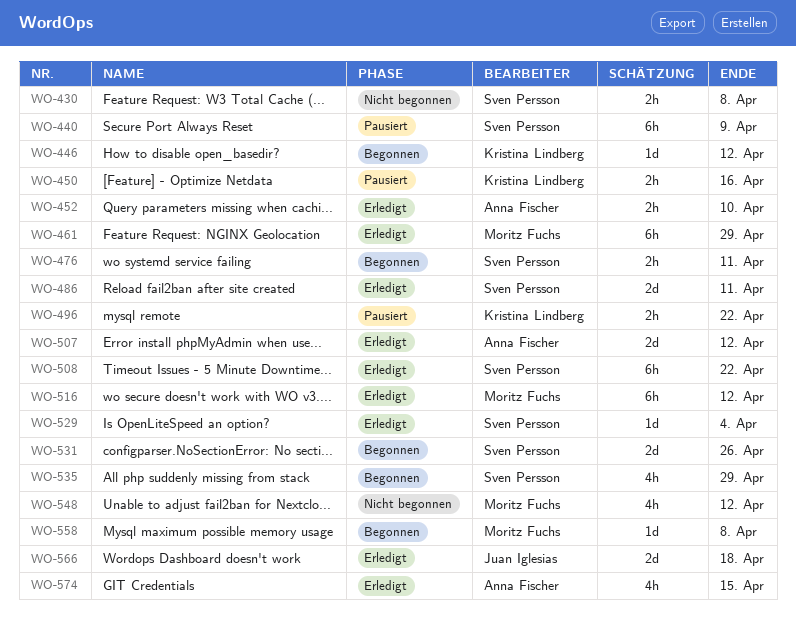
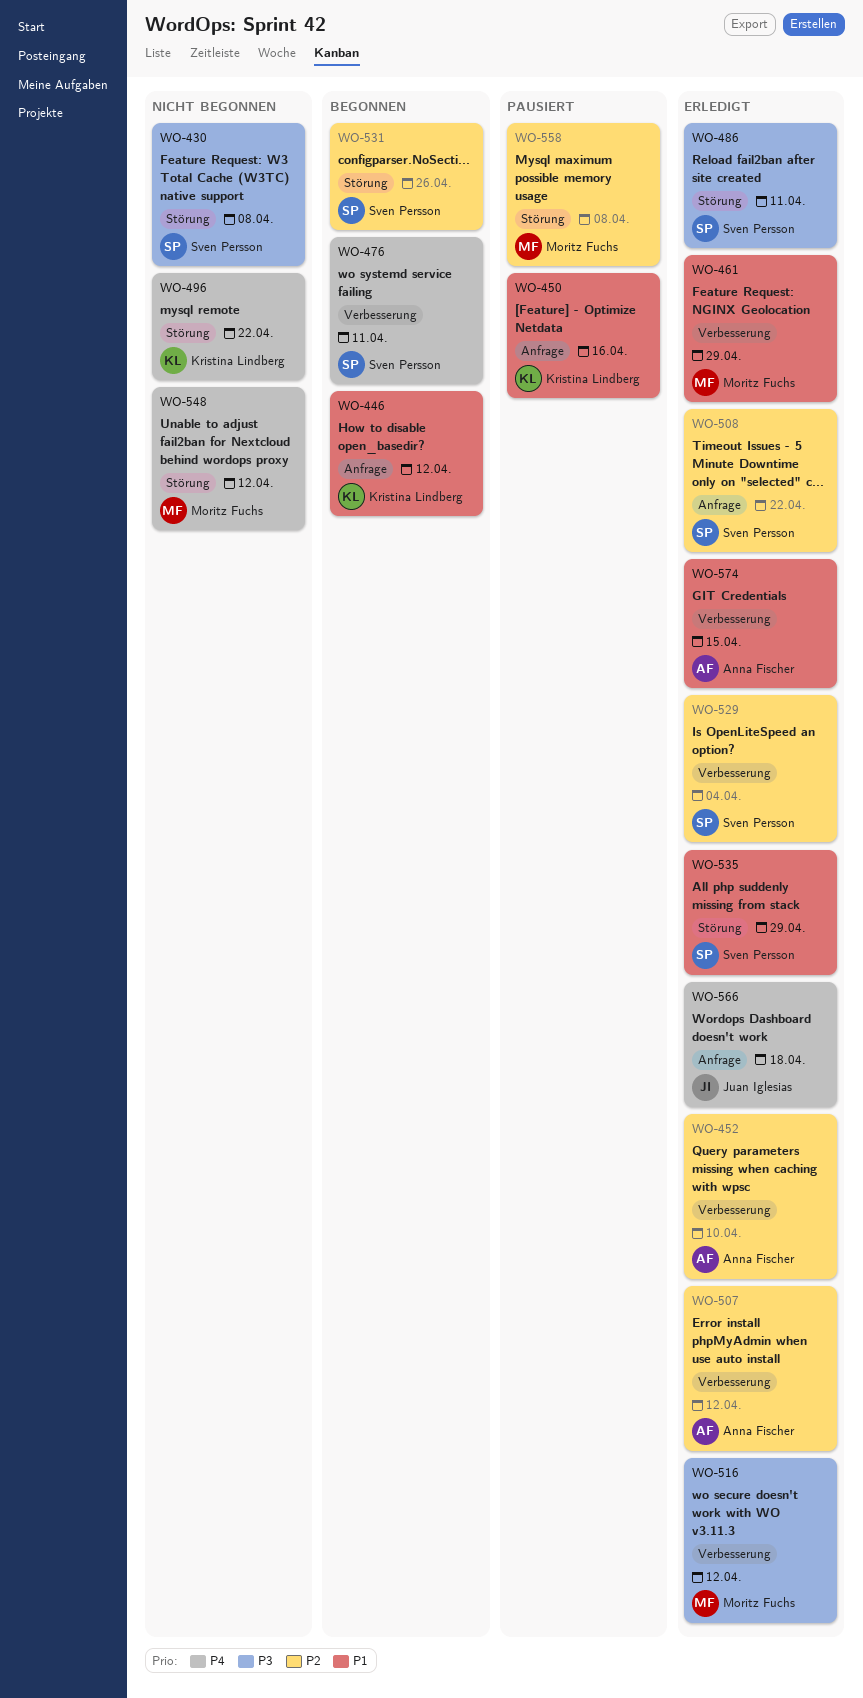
WO-440: present -> none
WO-496, status: Pausiert -> Nicht begonnen
WO-535, status: Begonnen -> Erledigt
WO-558, status: Begonnen -> Pausiert

